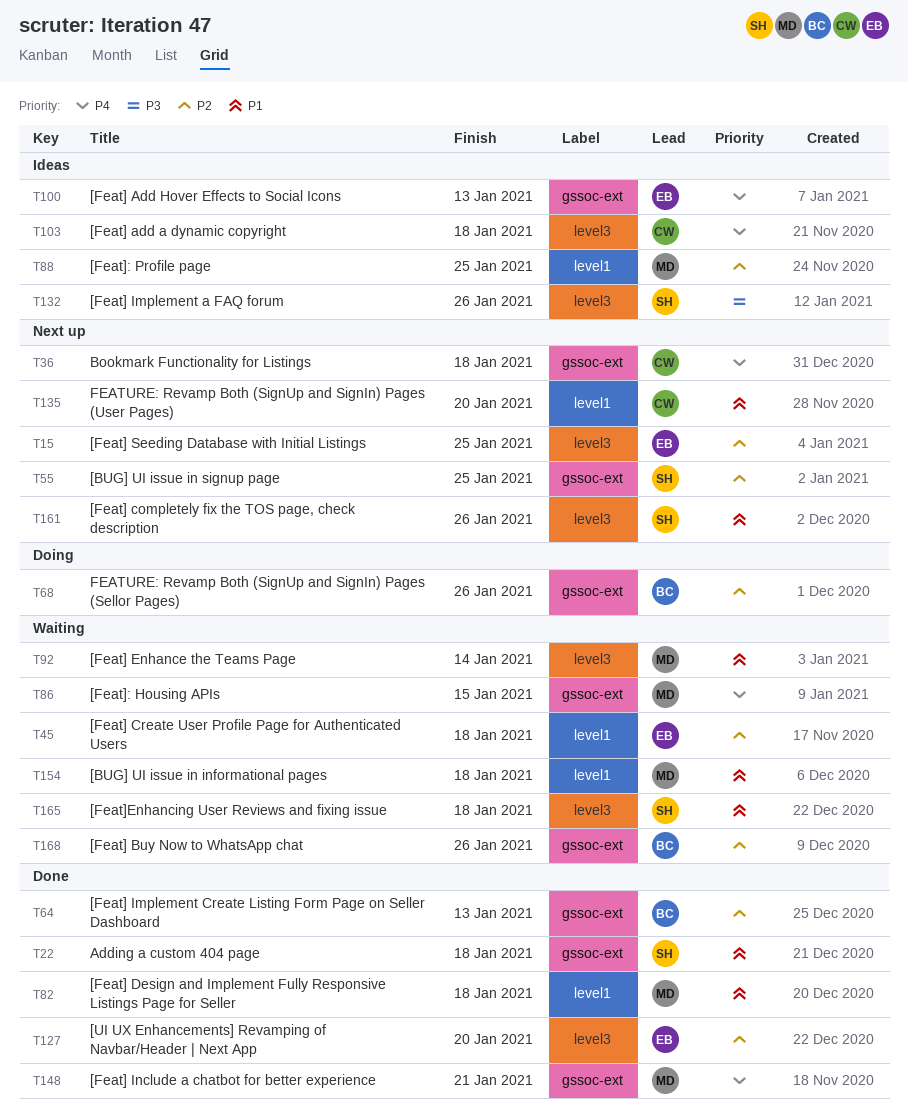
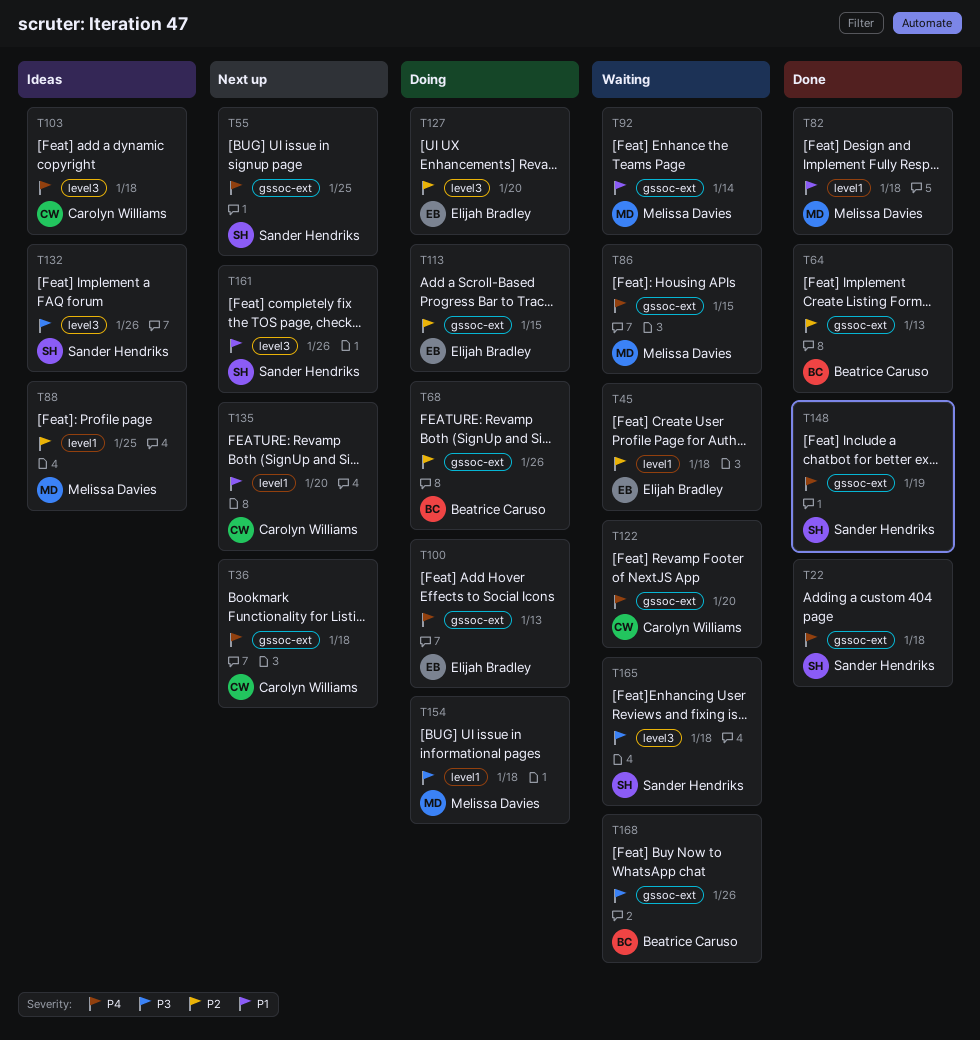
T15: present -> none
T22, priority: P1 -> P4
T55, priority: P2 -> P4
T92, label: level3 -> gssoc-ext
T100, status: Ideas -> Doing
T113: none -> present
T122: none -> present
T127, status: Done -> Doing
T148, owner: Melissa Davies -> Sander Hendriks
T148, due: Jan 21 -> Jan 19
T154, status: Waiting -> Doing
T154, priority: P1 -> P3
T165, priority: P1 -> P3
T168, priority: P2 -> P3

